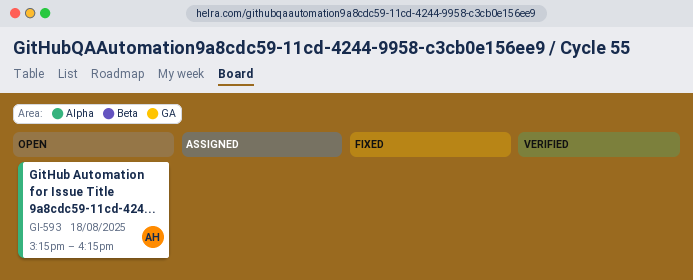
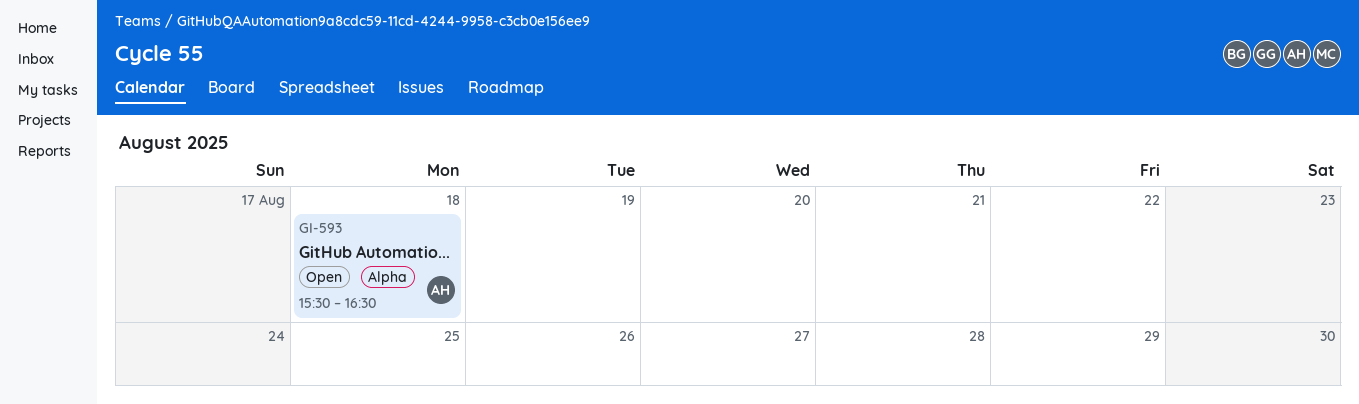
GI-593, begins: 15:15 -> 15:30
GI-593, ends: 16:15 -> 16:30

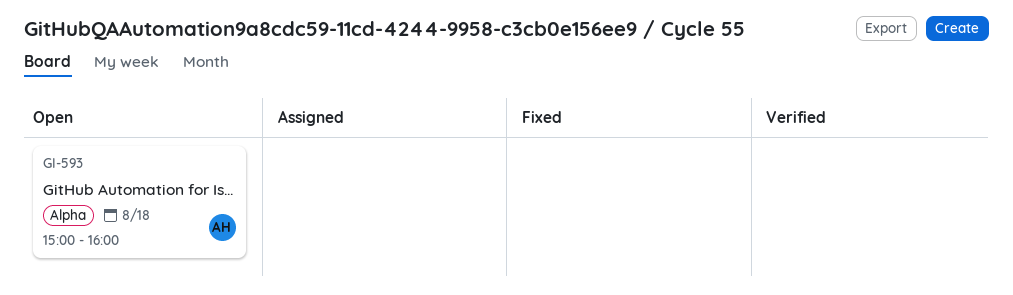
GI-593, begins: 15:30 -> 15:00
GI-593, ends: 16:30 -> 16:00

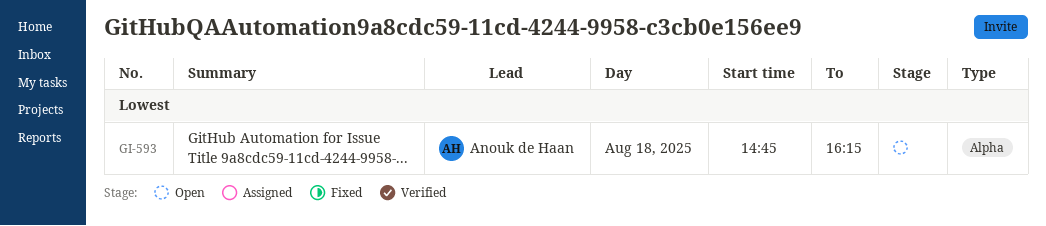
GI-593, begins: 15:00 -> 14:45
GI-593, ends: 16:00 -> 16:15

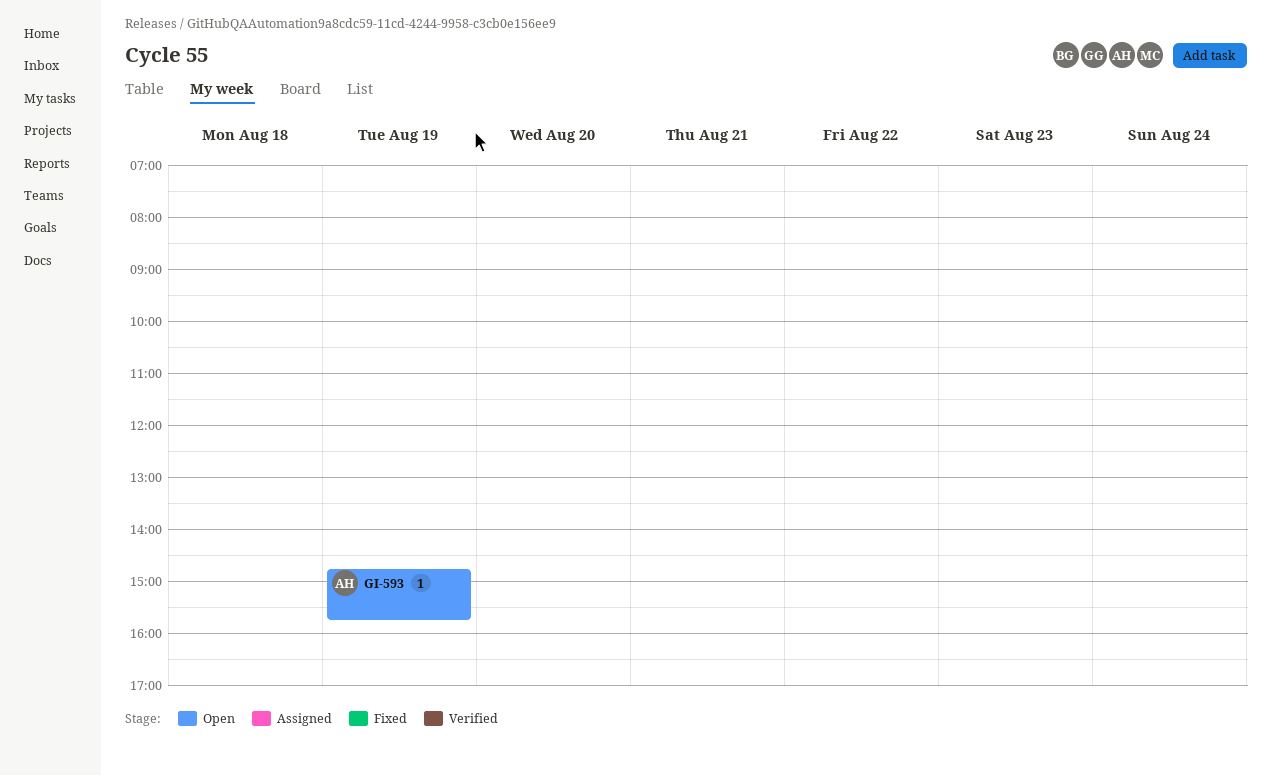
GI-593, day: Aug 18 -> Aug 19
GI-593, ends: 16:15 -> 15:45

